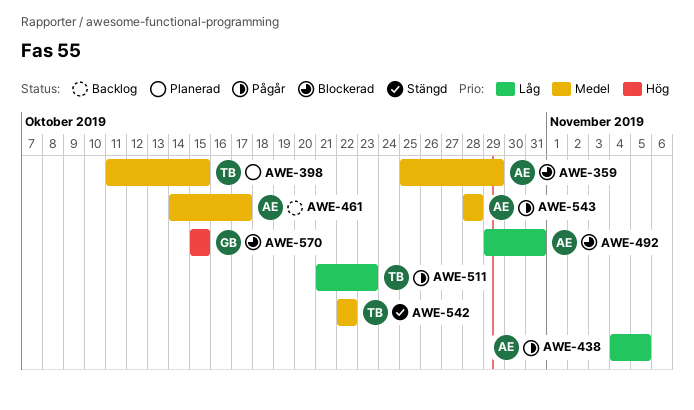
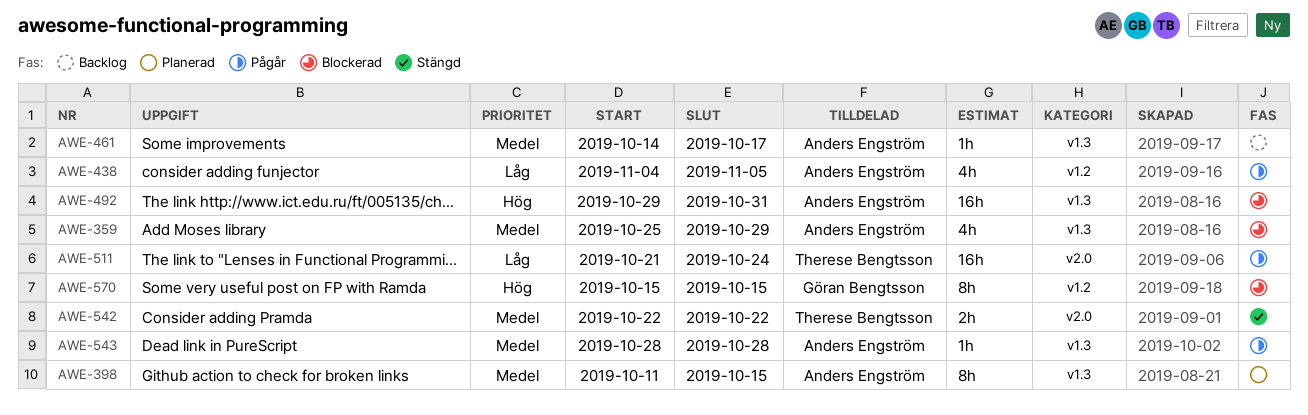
AWE-398, owner: Therese Bengtsson -> Anders Engström
AWE-492, priority: Låg -> Hög
AWE-511, due: Oct 23 -> Oct 24

